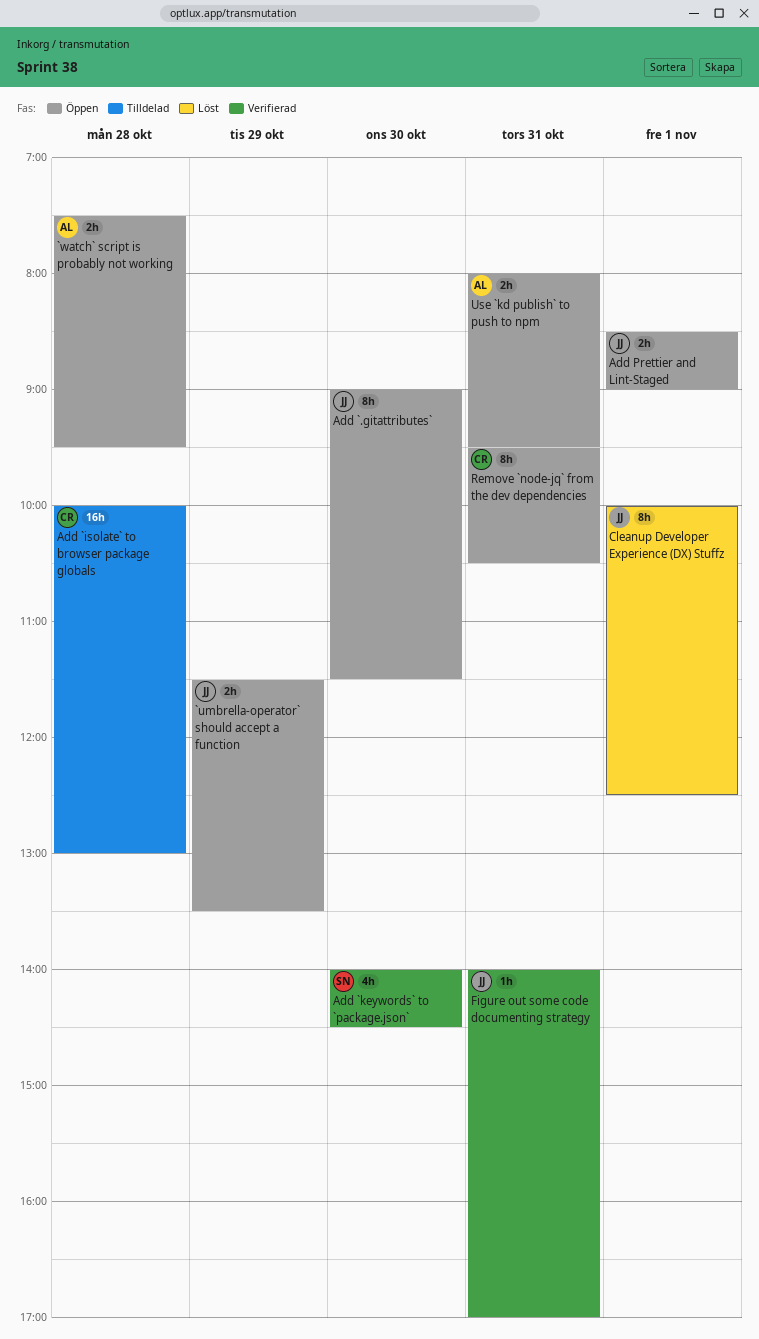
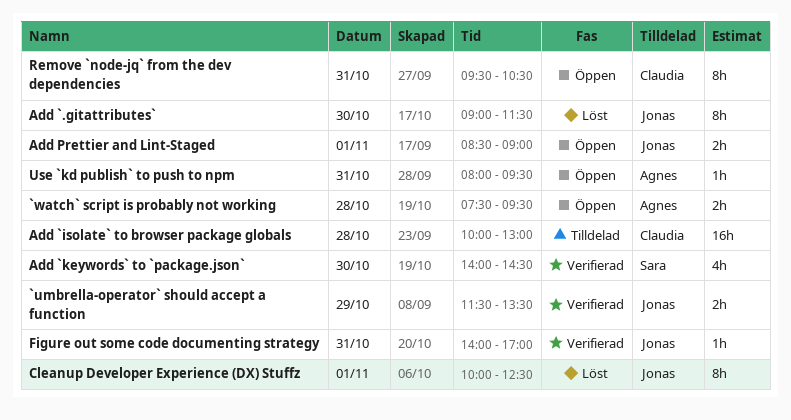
`umbrella-operator` should accept a function, status: Öppen -> Verifierad
Add `.gitattributes`, status: Öppen -> Löst
Use `kd publish` to push to npm, estimate: 2h -> 1h

